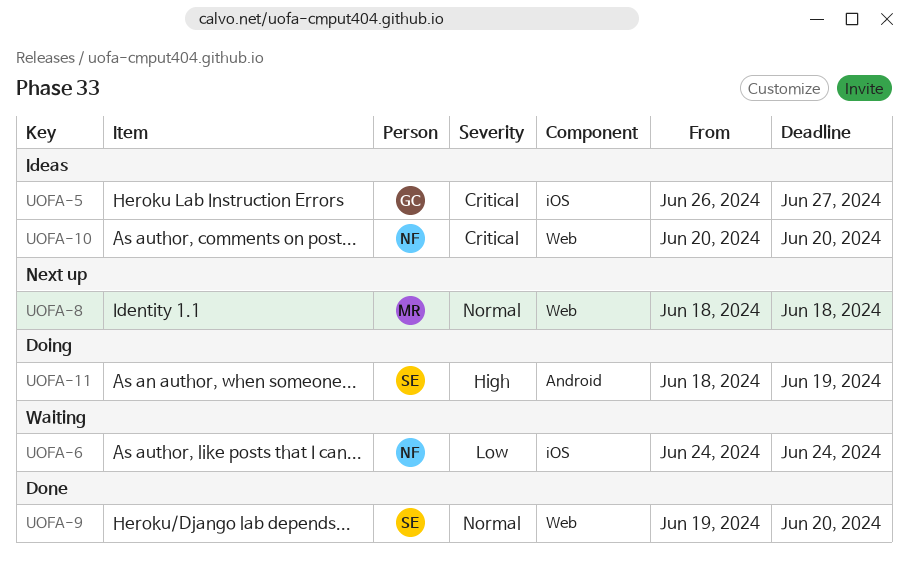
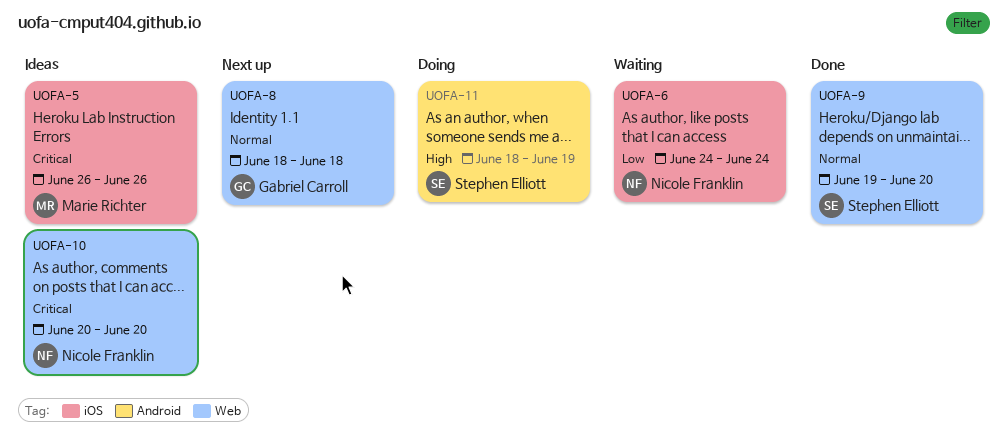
UOFA-5, owner: Gabriel Carroll -> Marie Richter
UOFA-5, due: Jun 27 -> Jun 26
UOFA-8, owner: Marie Richter -> Gabriel Carroll

